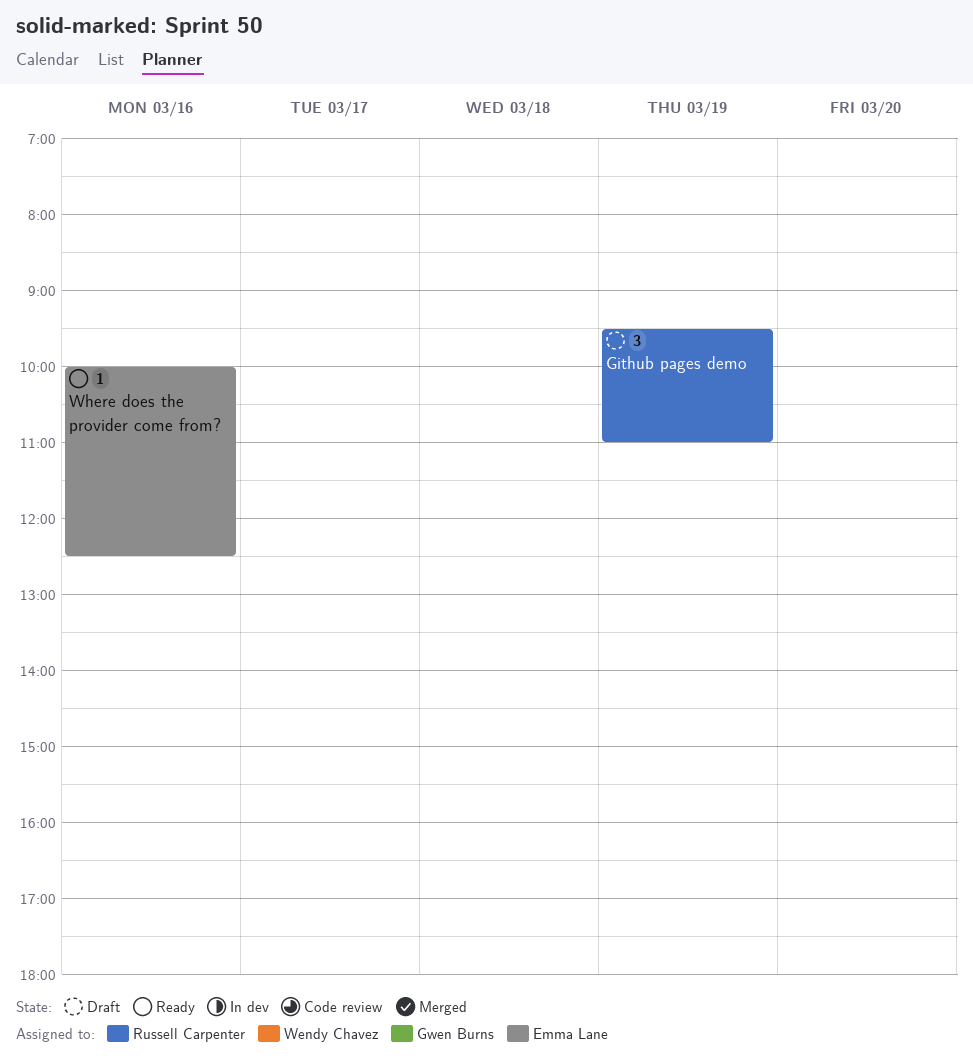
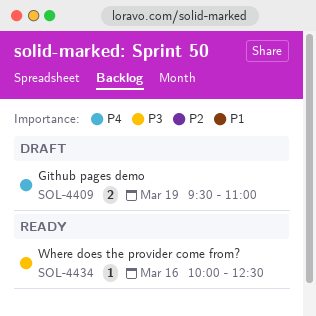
Github pages demo, estimate: 3 -> 2

